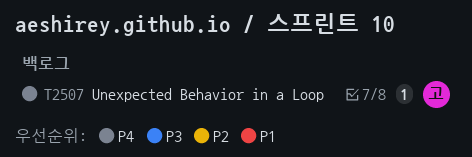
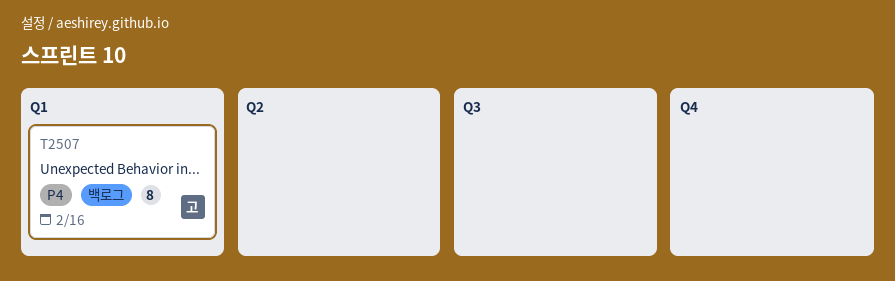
T2507, estimate: 1 -> 8

